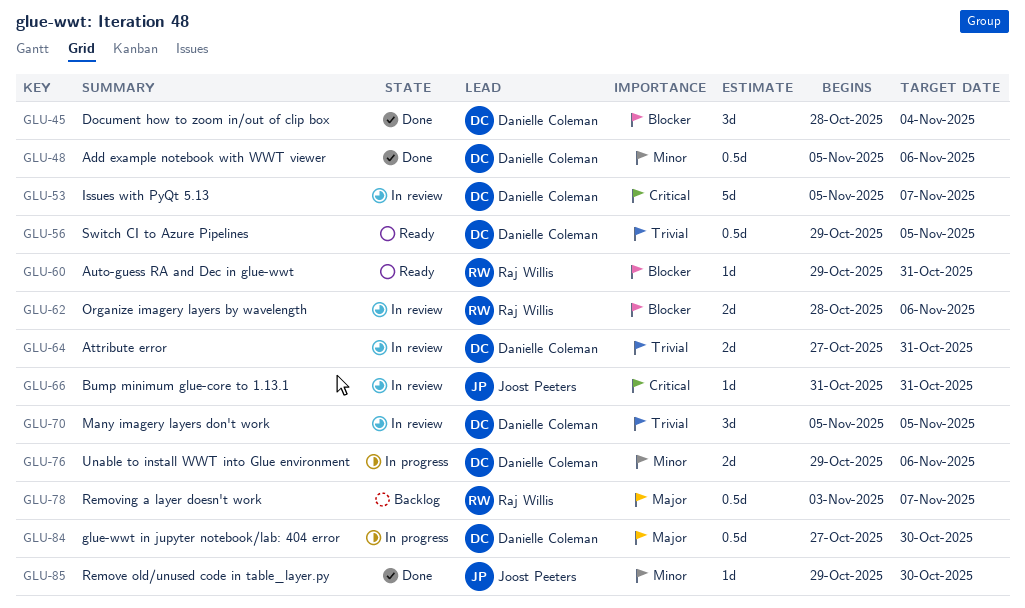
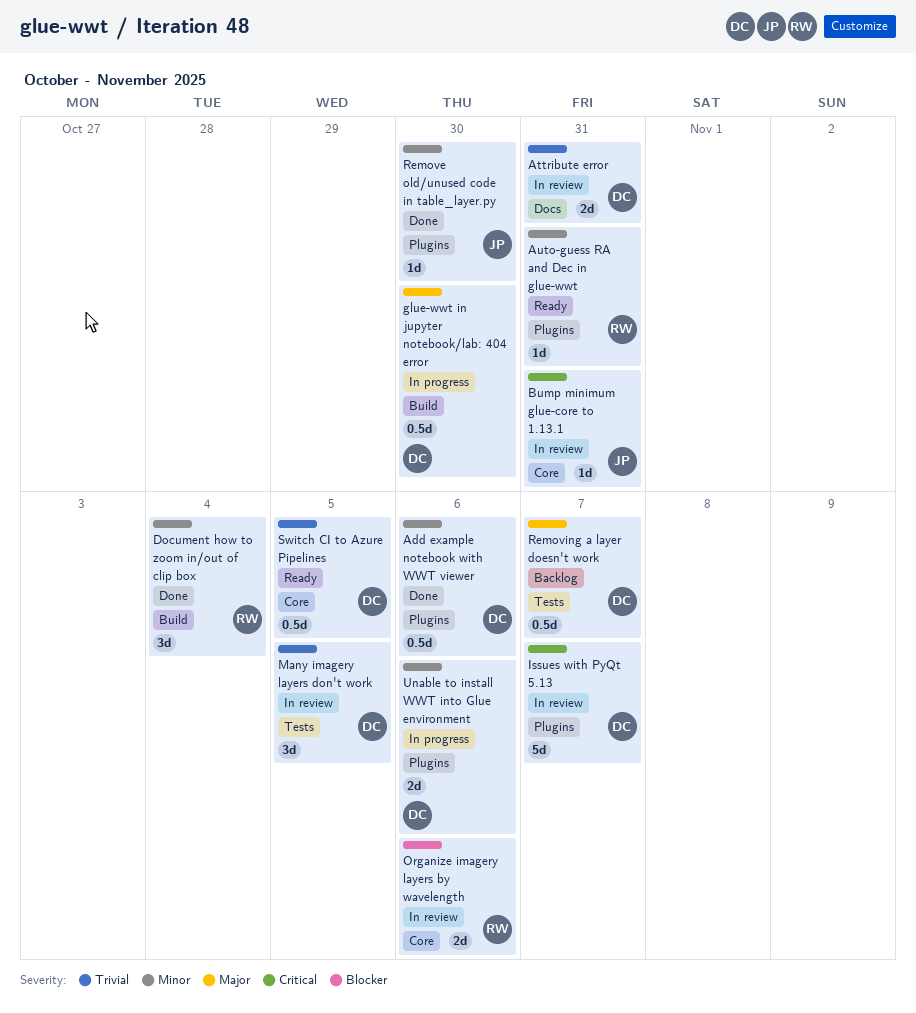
Auto-guess RA and Dec in glue-wwt, priority: Blocker -> Minor
Document how to zoom in/out of clip box, owner: Danielle Coleman -> Raj Willis
Document how to zoom in/out of clip box, priority: Blocker -> Minor
Removing a layer doesn't work, owner: Raj Willis -> Danielle Coleman

